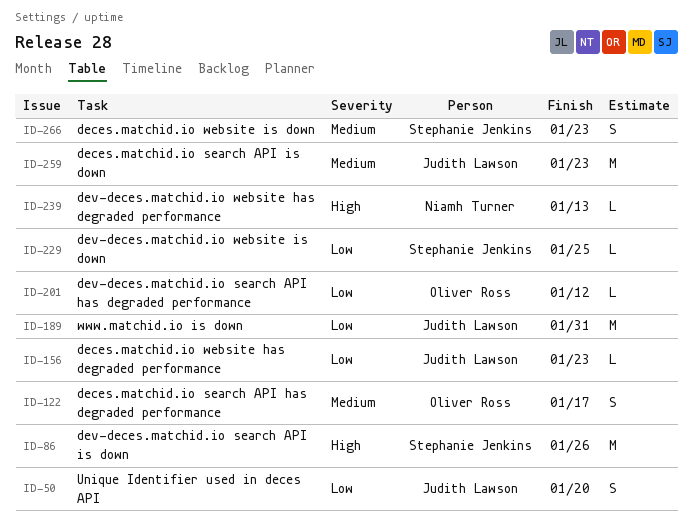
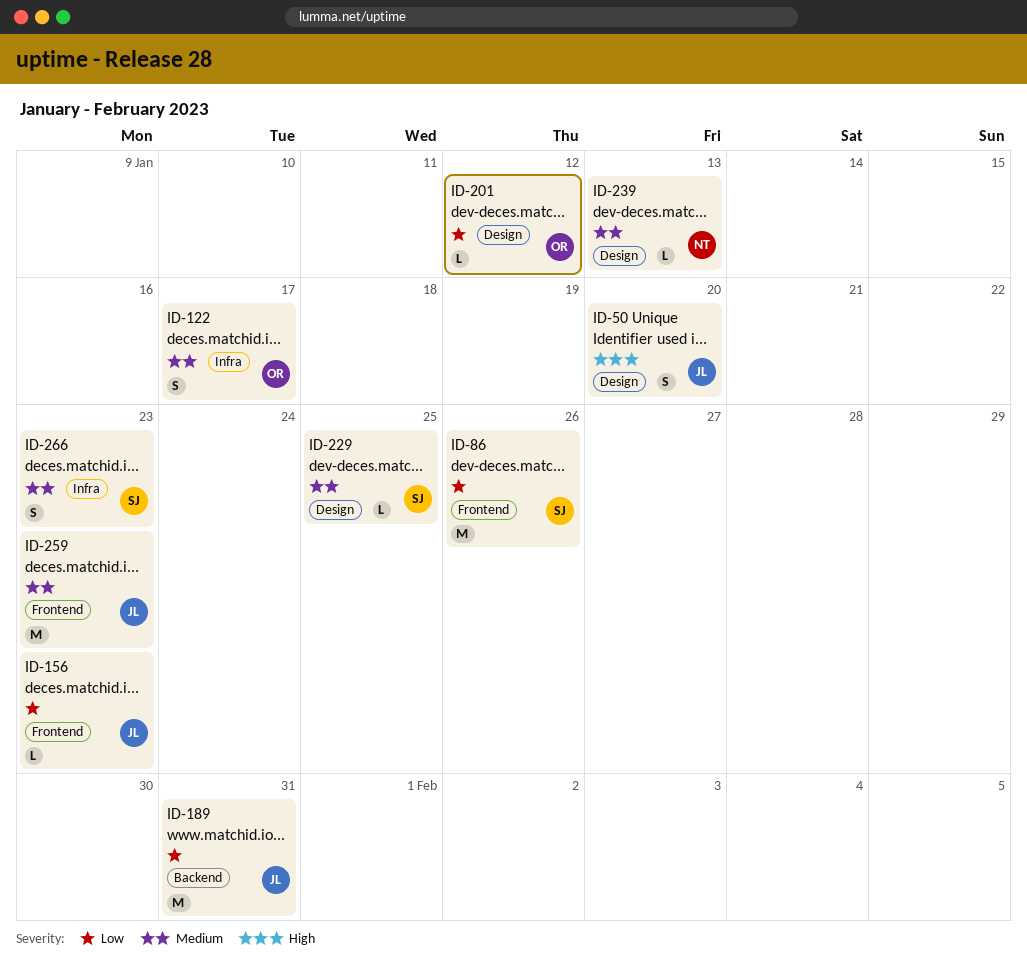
ID-50, priority: Low -> High
ID-86, priority: High -> Low
ID-229, priority: Low -> Medium
ID-239, priority: High -> Medium

